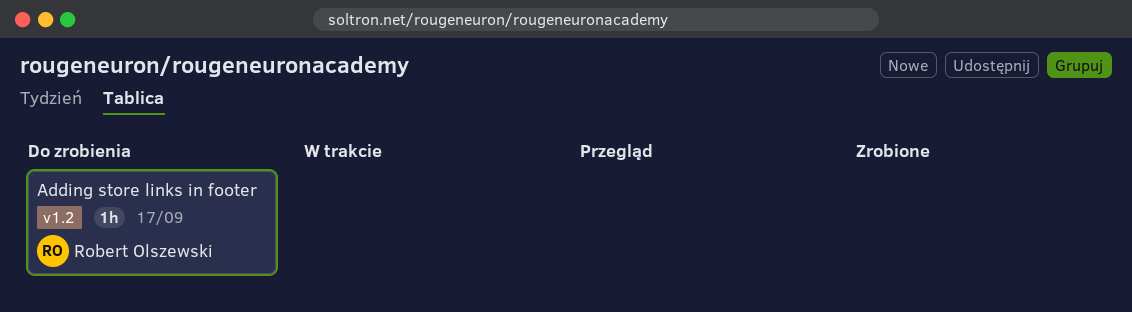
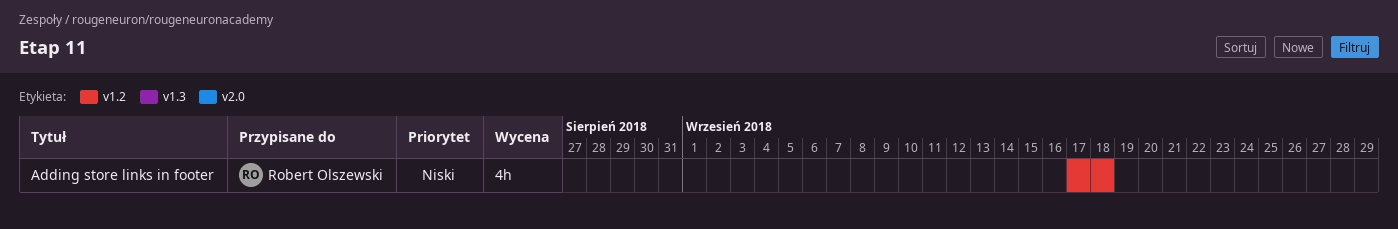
Adding store links in footer, estimate: 1h -> 4h
Adding store links in footer, due: Sep 17 -> Sep 18

